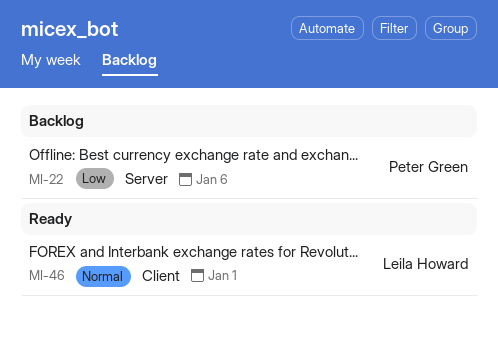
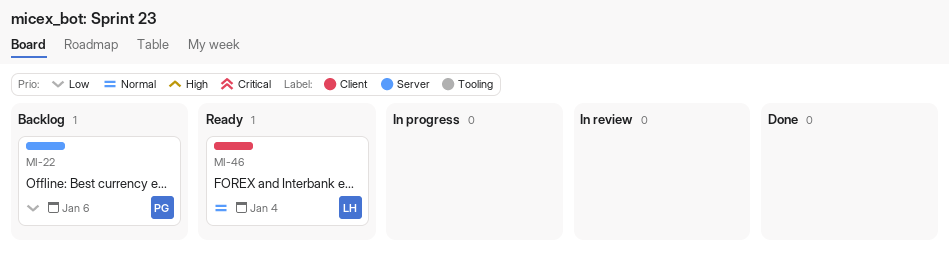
MI-46, due: Jan 1 -> Jan 4

